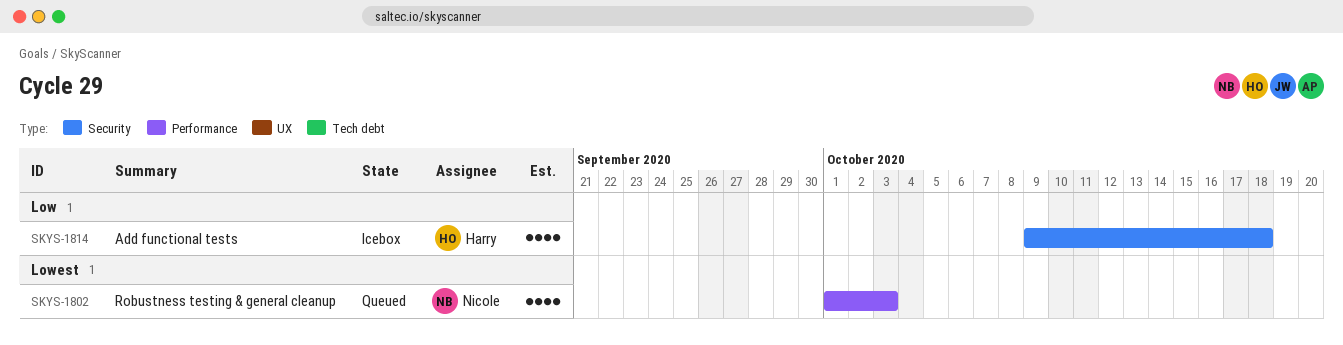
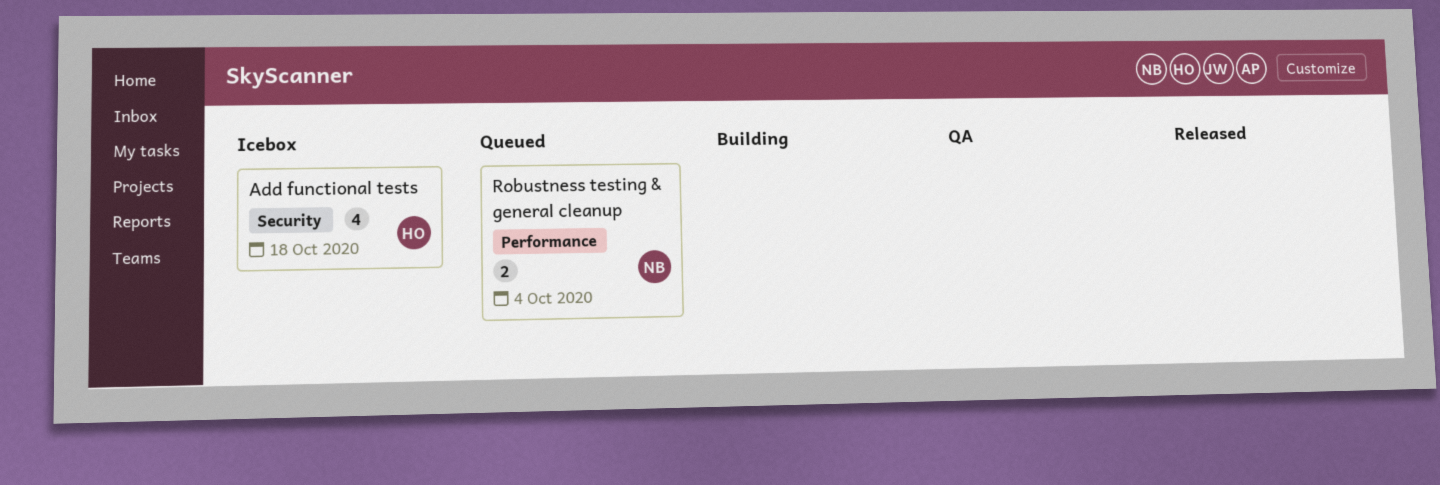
Robustness testing & general cleanup, estimate: 4 -> 2
Robustness testing & general cleanup, due: Oct 3 -> Oct 4

